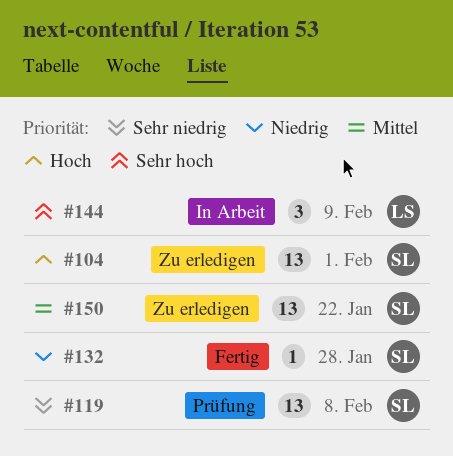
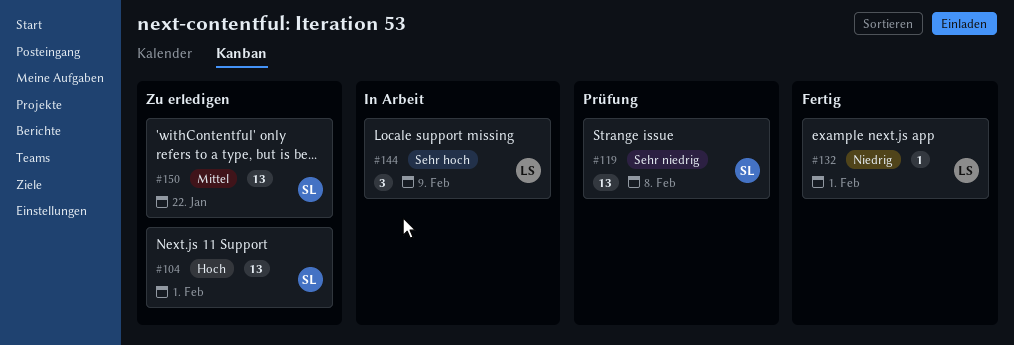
#132, owner: SL -> LS
#132, due: Jan 28 -> Feb 1

